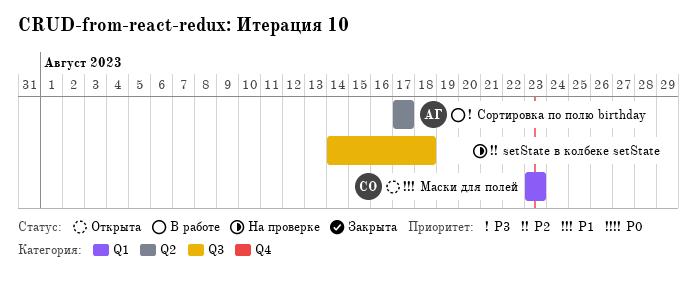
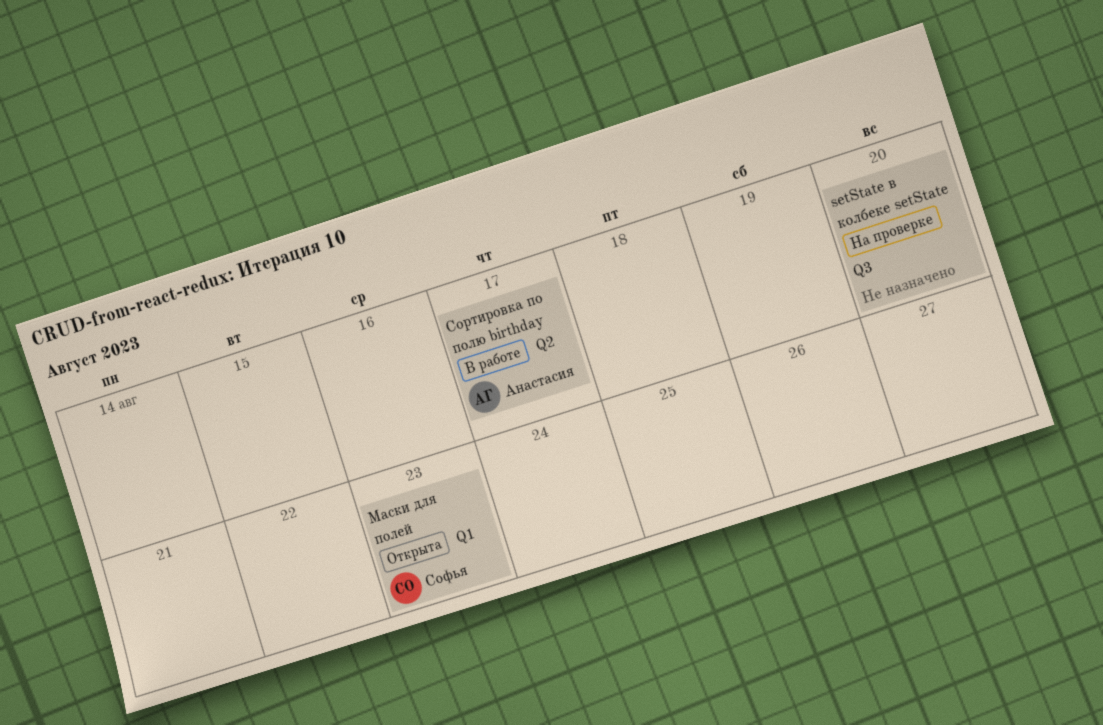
setState в колбеке setState, due: Aug 18 -> Aug 20

